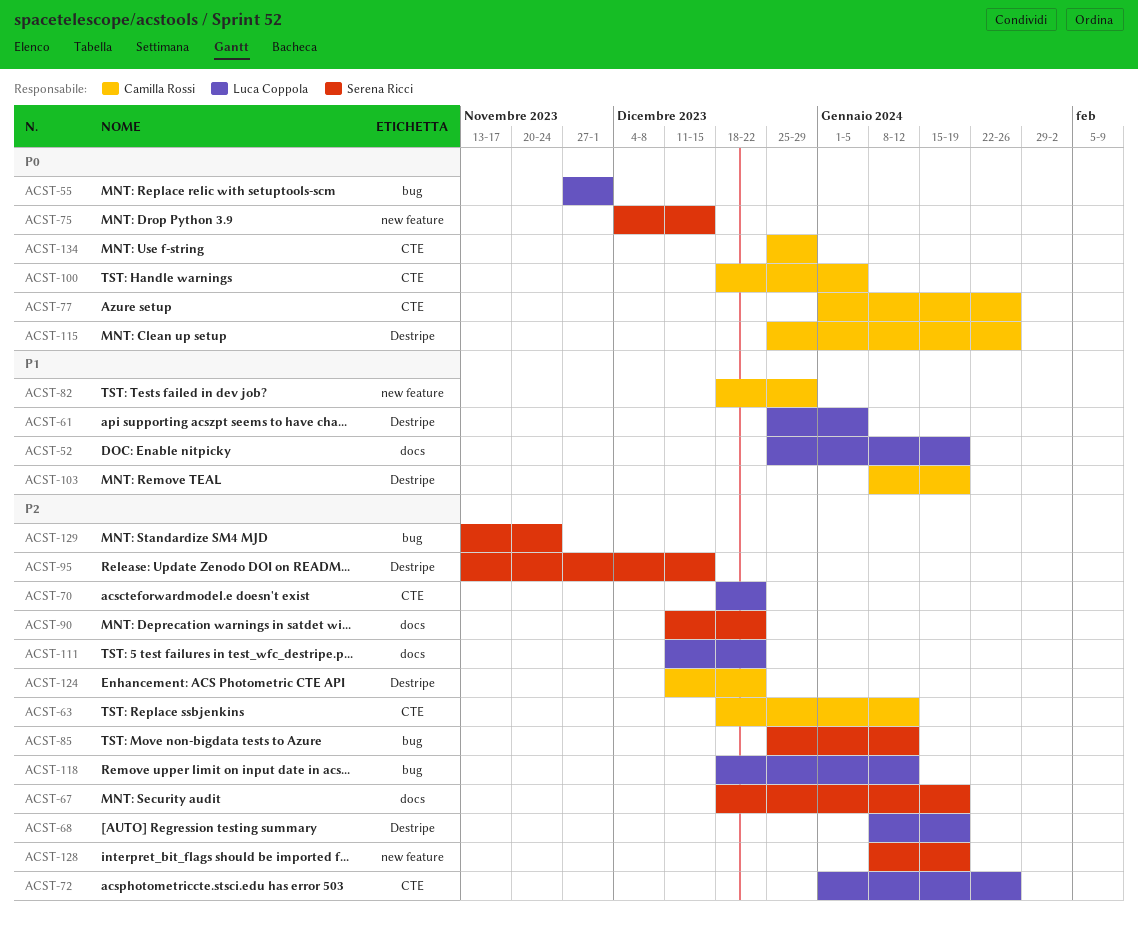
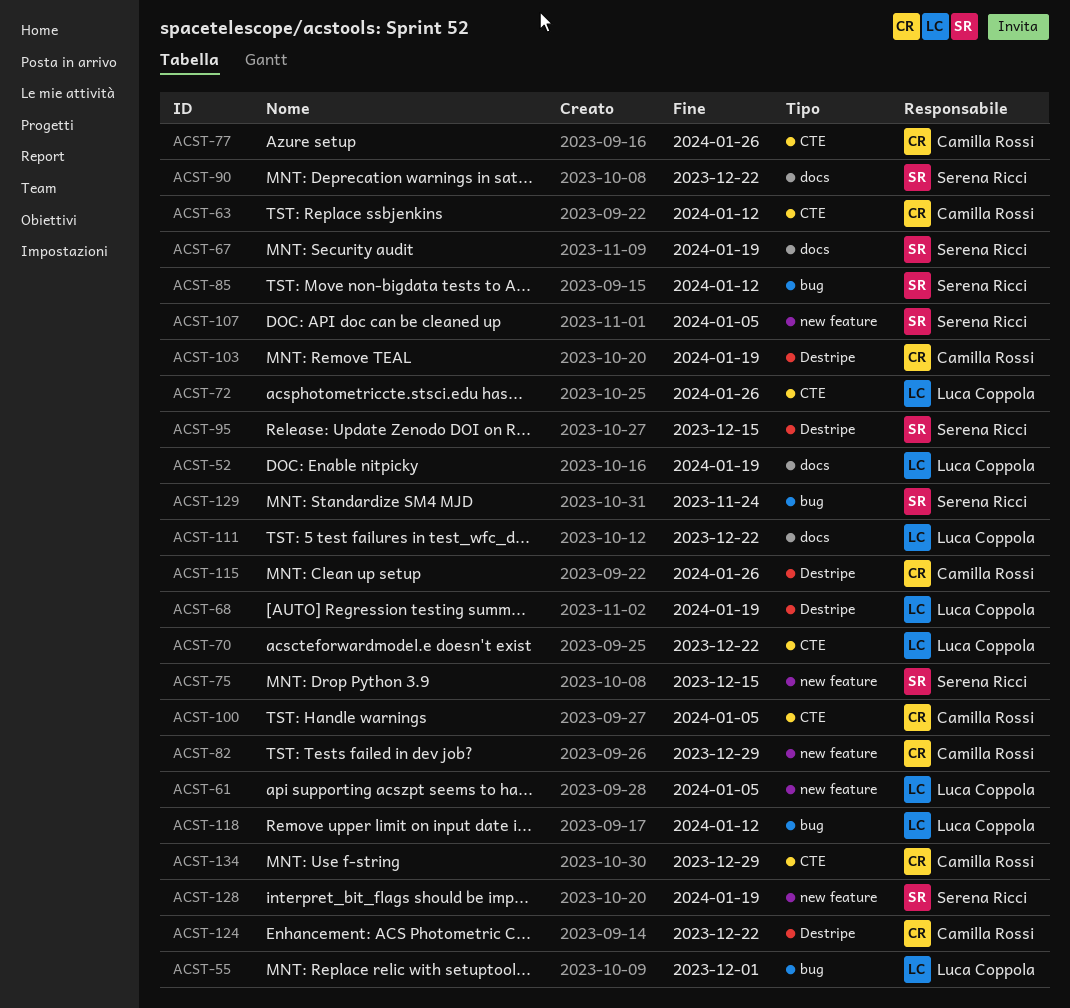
ACST-61, label: Destripe -> new feature
ACST-107: none -> present

